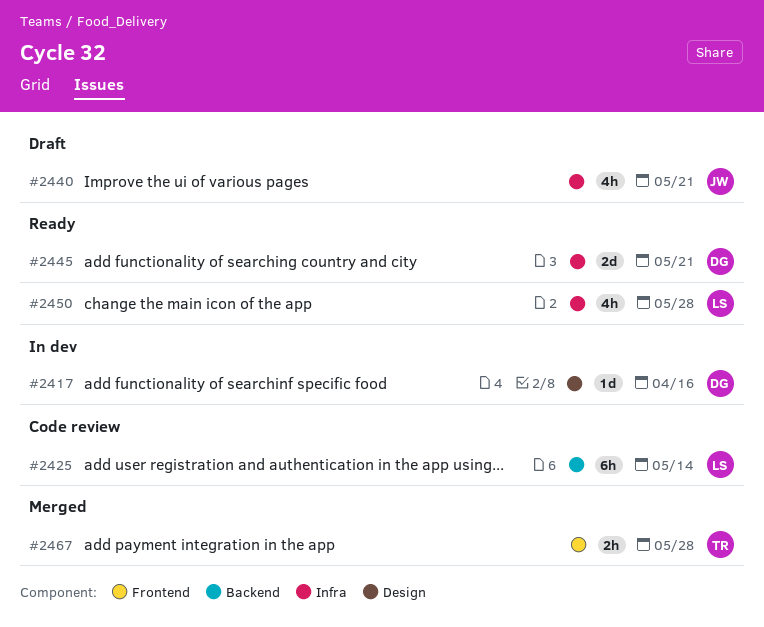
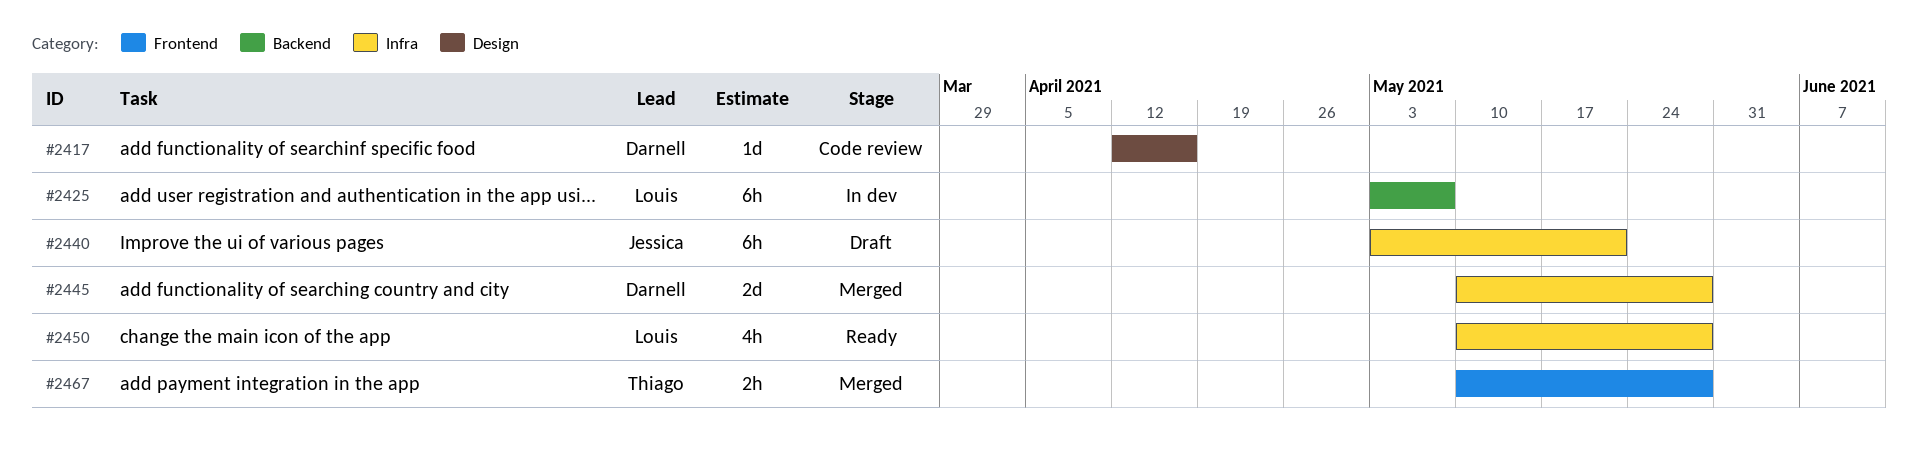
#2417, status: In dev -> Code review
#2425, status: Code review -> In dev
#2425, due: May 14 -> May 7
#2440, estimate: 4h -> 6h
#2445, status: Ready -> Merged
#2445, due: May 21 -> May 28

